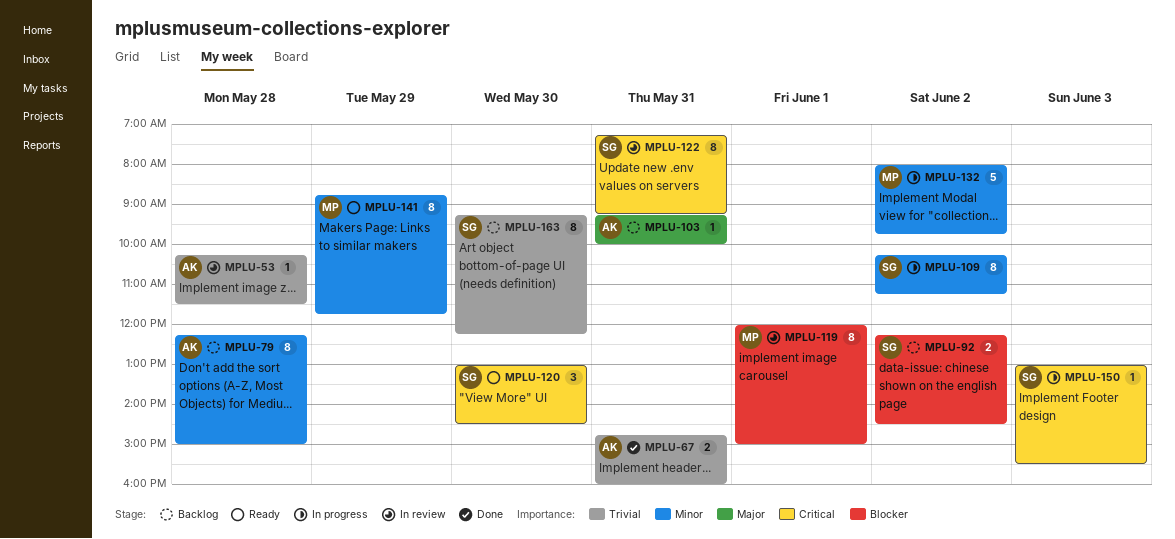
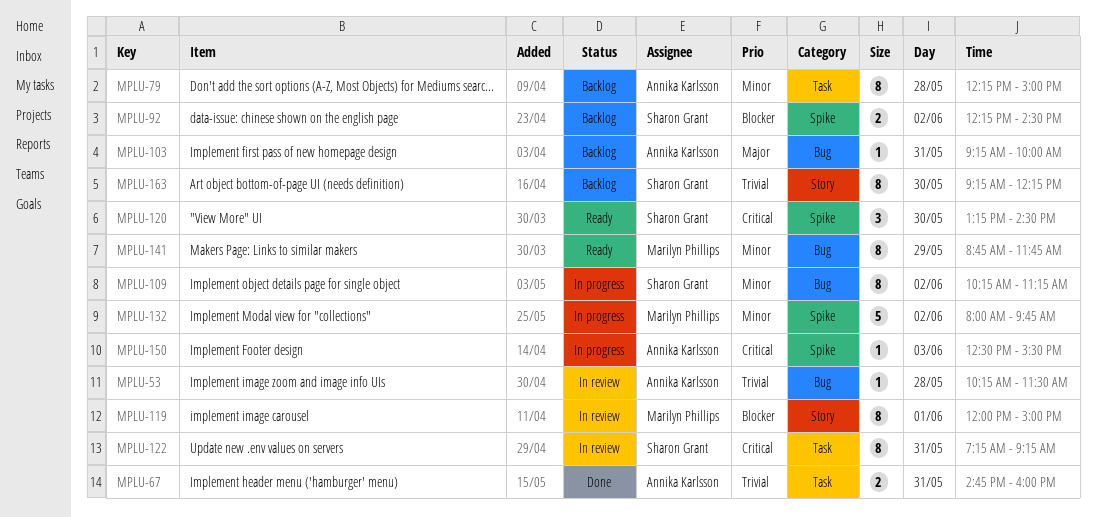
MPLU-120, begins: 13:00 -> 13:15
MPLU-150, owner: Sharon Grant -> Annika Karlsson
MPLU-150, begins: 13:00 -> 12:30

